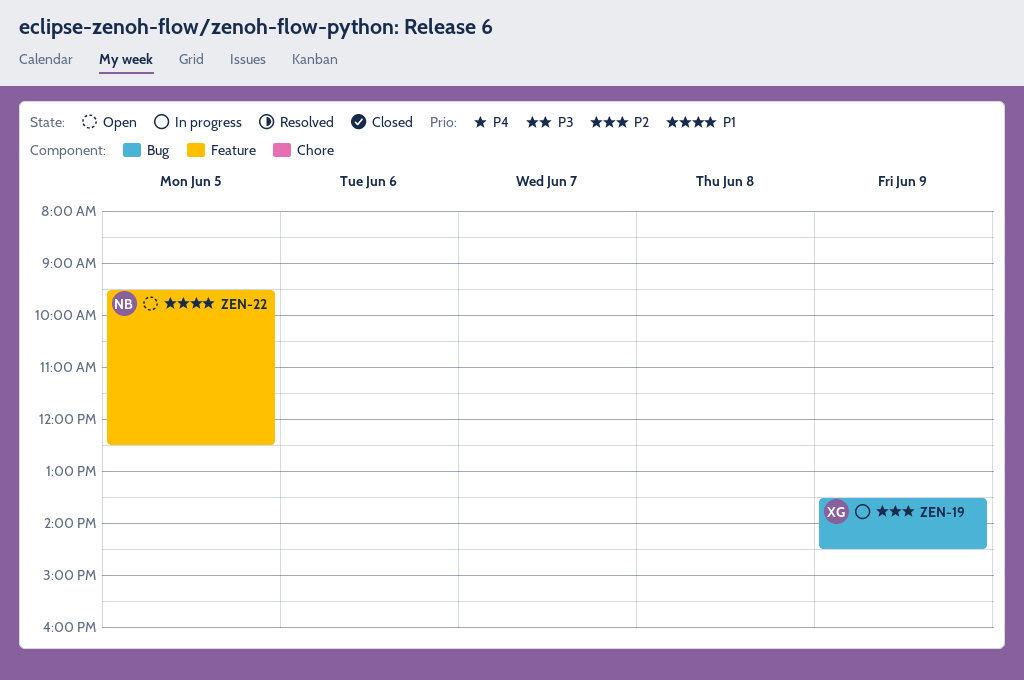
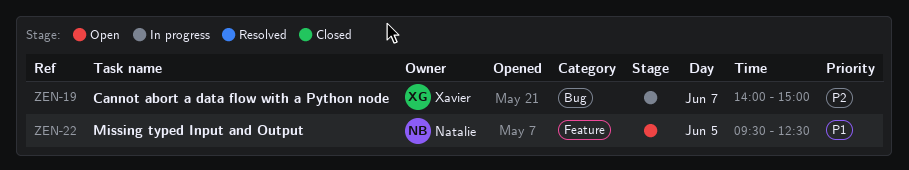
ZEN-19, day: Jun 9 -> Jun 7
ZEN-19, begins: 13:30 -> 14:00
ZEN-19, ends: 14:30 -> 15:00

